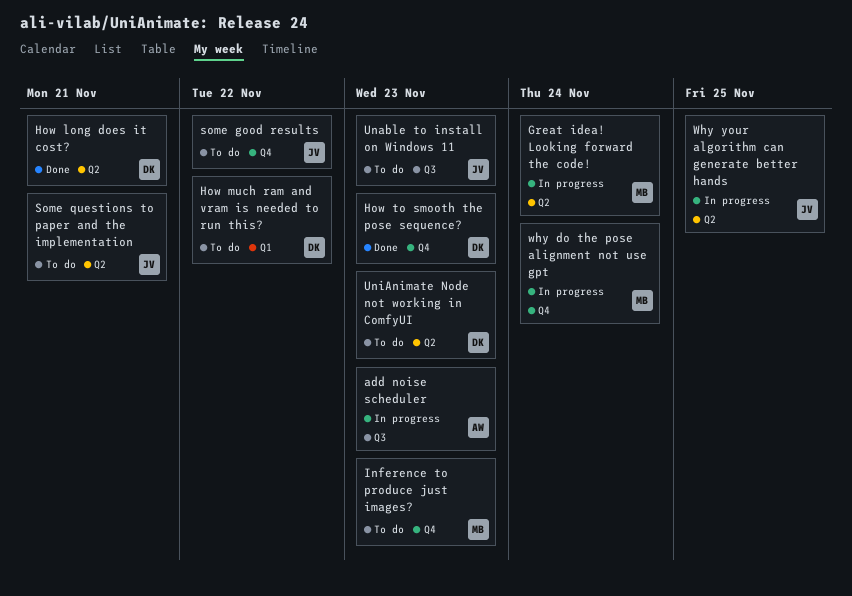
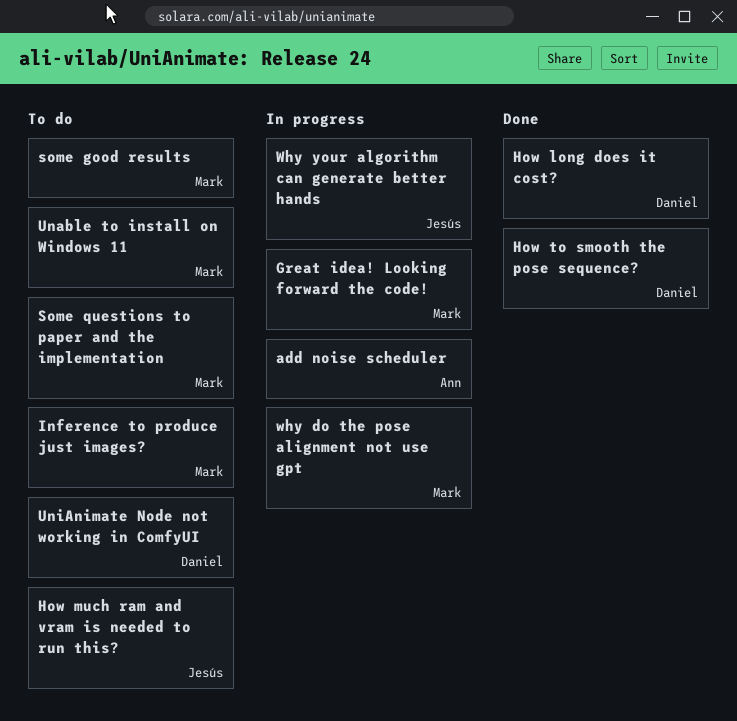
How much ram and vram is needed to run this?, owner: Daniel -> Jesús
some good results, owner: Jesús -> Mark
Some questions to paper and the implementation, owner: Jesús -> Mark
Unable to install on Windows 11, owner: Jesús -> Mark

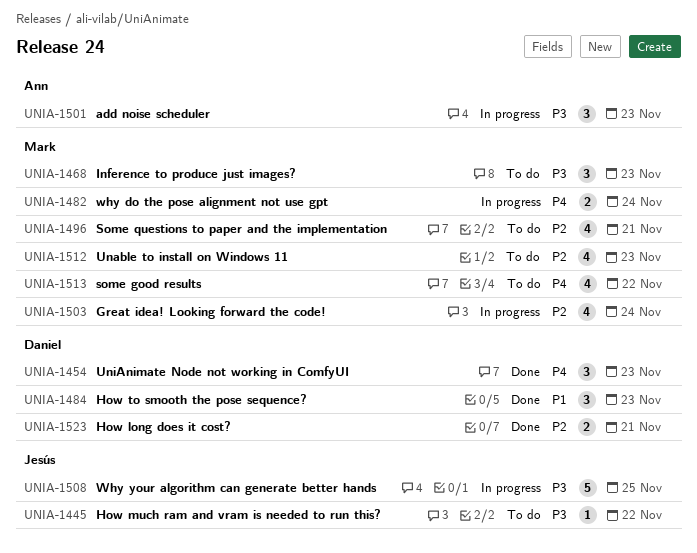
UniAnimate Node not working in ComfyUI, status: To do -> Done

